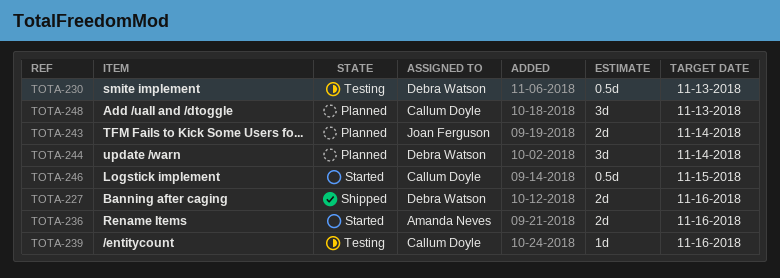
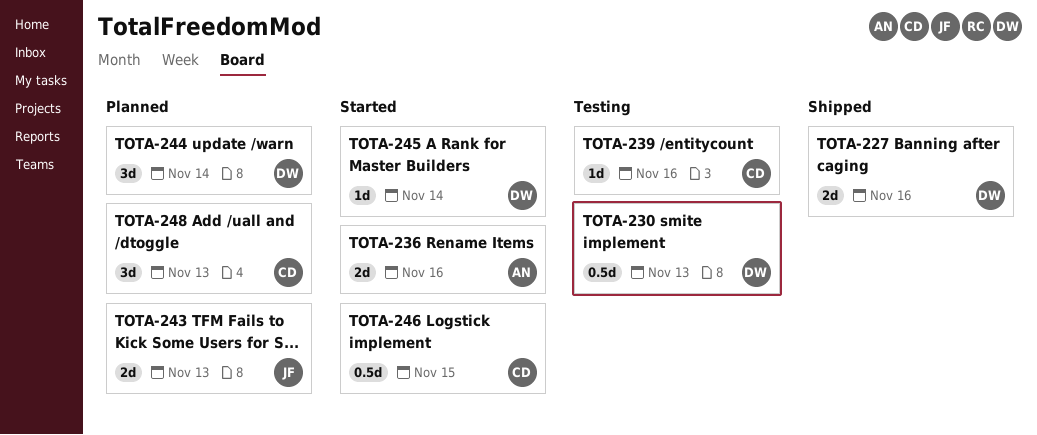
TOTA-243, due: Nov 14 -> Nov 13
TOTA-245: none -> present

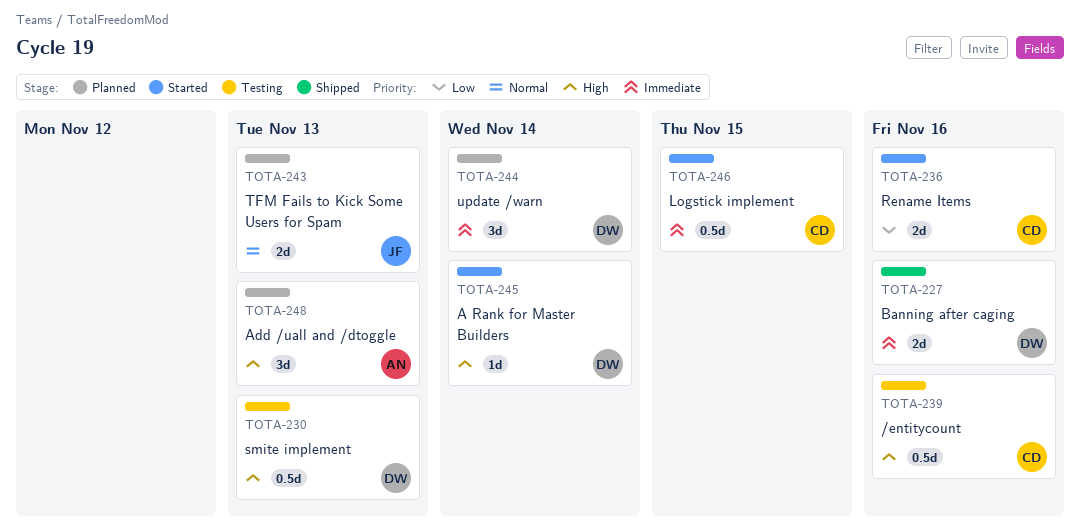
TOTA-236, owner: AN -> CD
TOTA-239, estimate: 1d -> 0.5d
TOTA-248, owner: CD -> AN

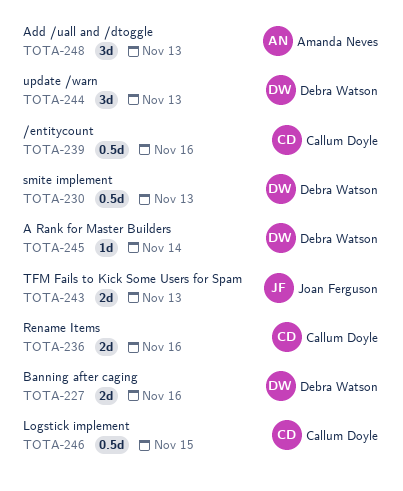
TOTA-244, due: Nov 14 -> Nov 13

